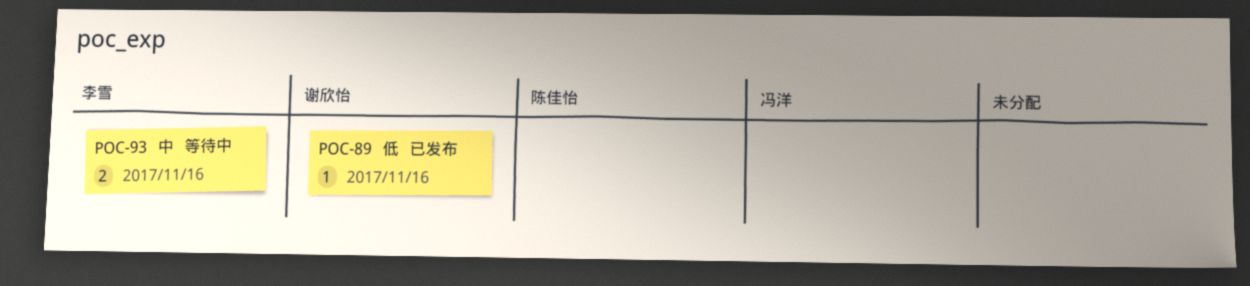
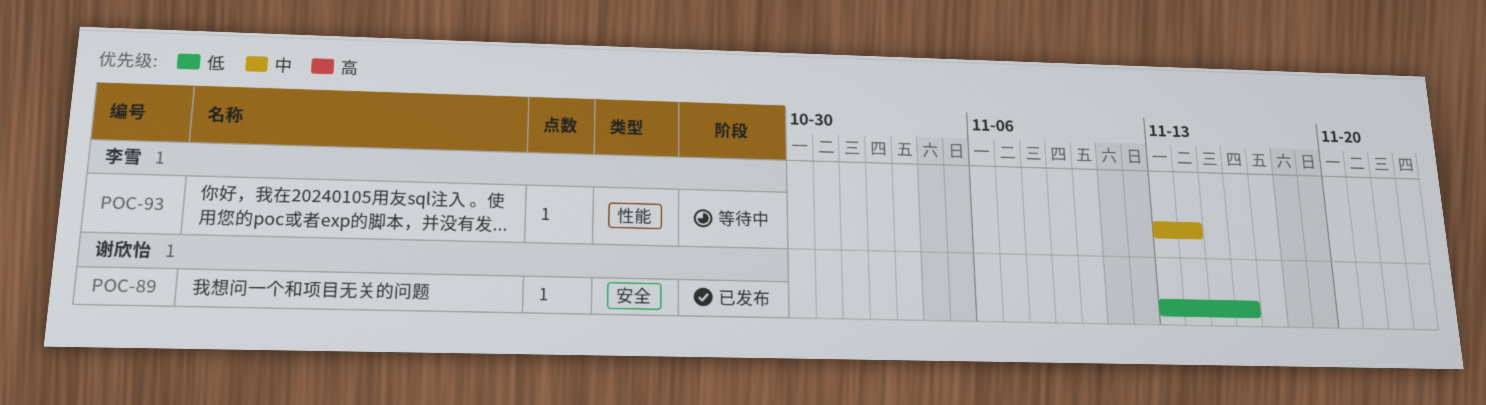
POC-93, estimate: 2 -> 1
POC-93, due: Nov 16 -> Nov 14

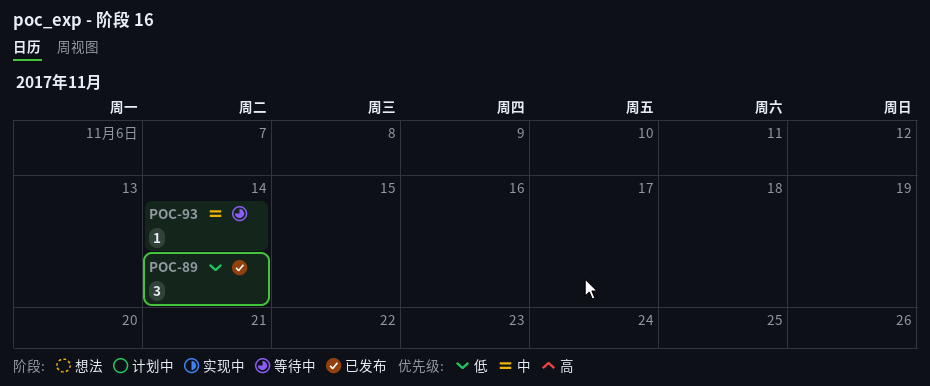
POC-89, estimate: 1 -> 3
POC-89, due: Nov 16 -> Nov 14

